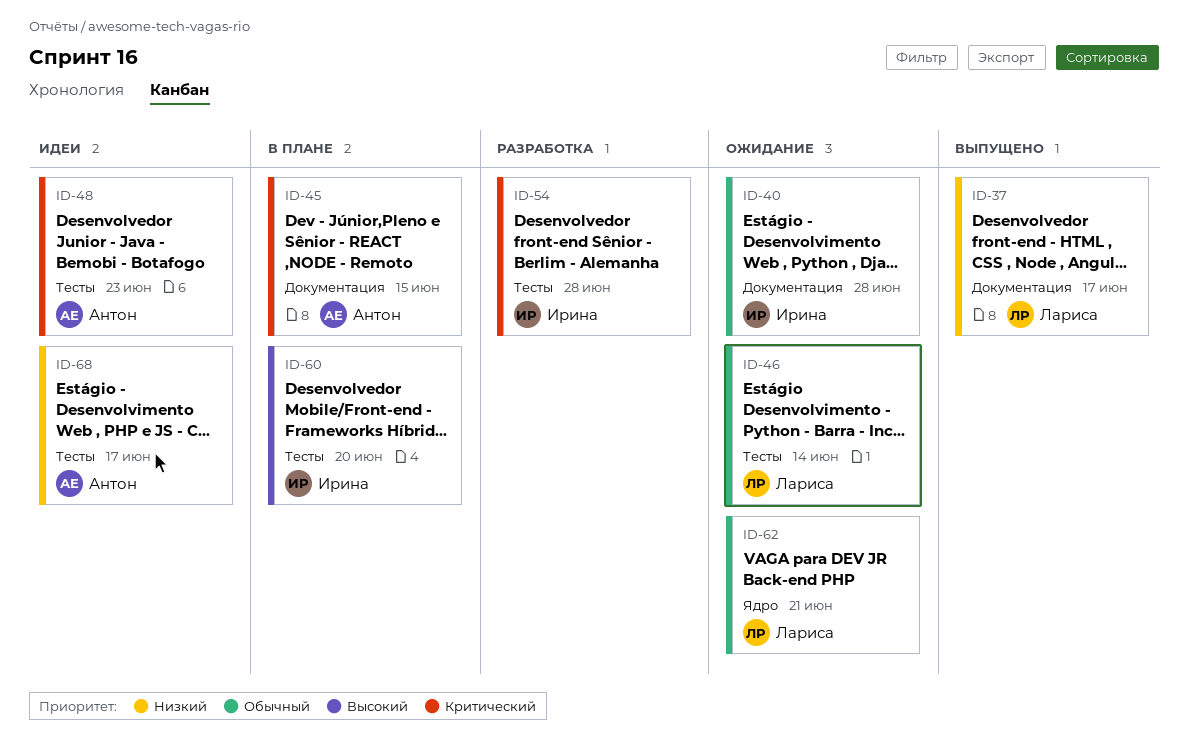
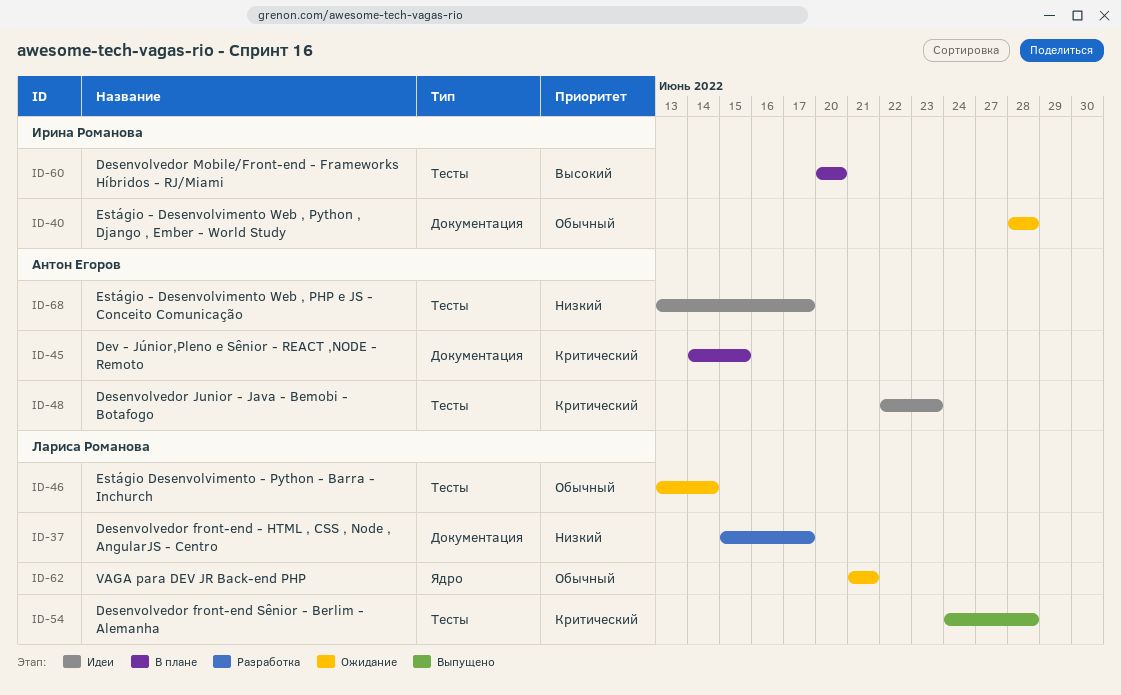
ID-37, status: Выпущено -> Разработка
ID-54, status: Разработка -> Выпущено
ID-54, owner: Ирина Романова -> Лариса Романова

